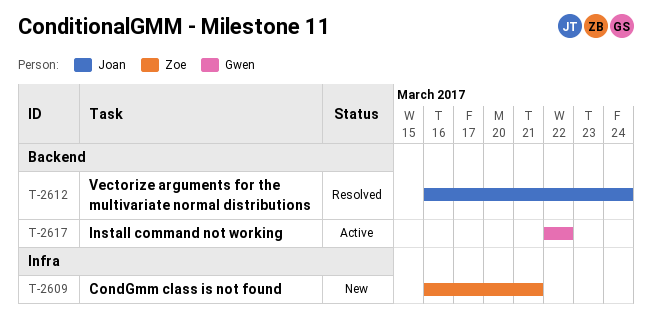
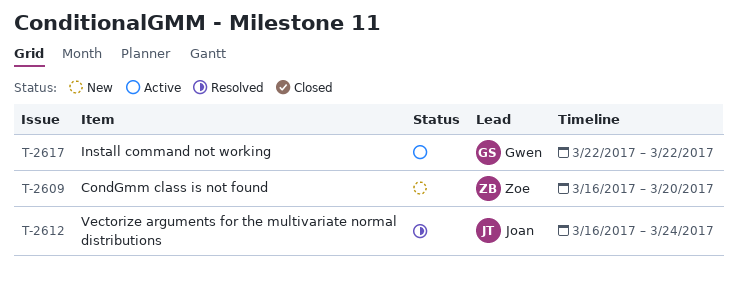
T-2609, due: Mar 21 -> Mar 20

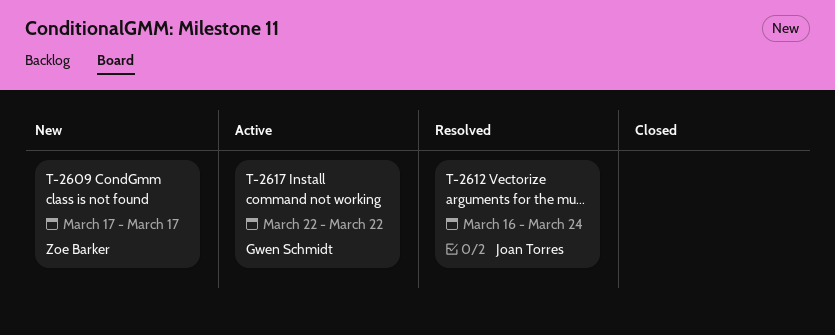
T-2609, start: Mar 16 -> Mar 17
T-2609, due: Mar 20 -> Mar 17

